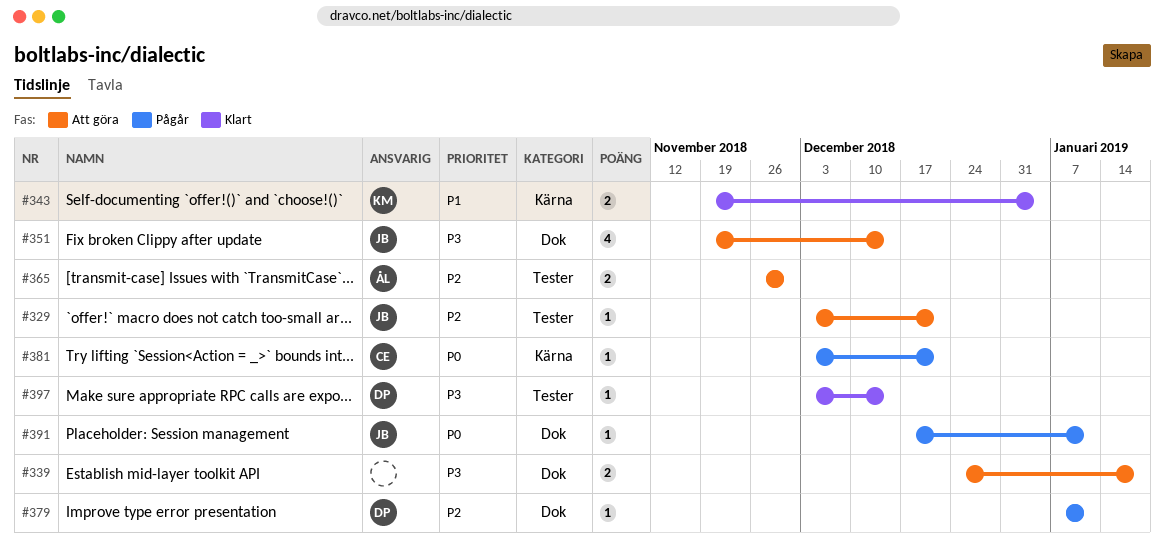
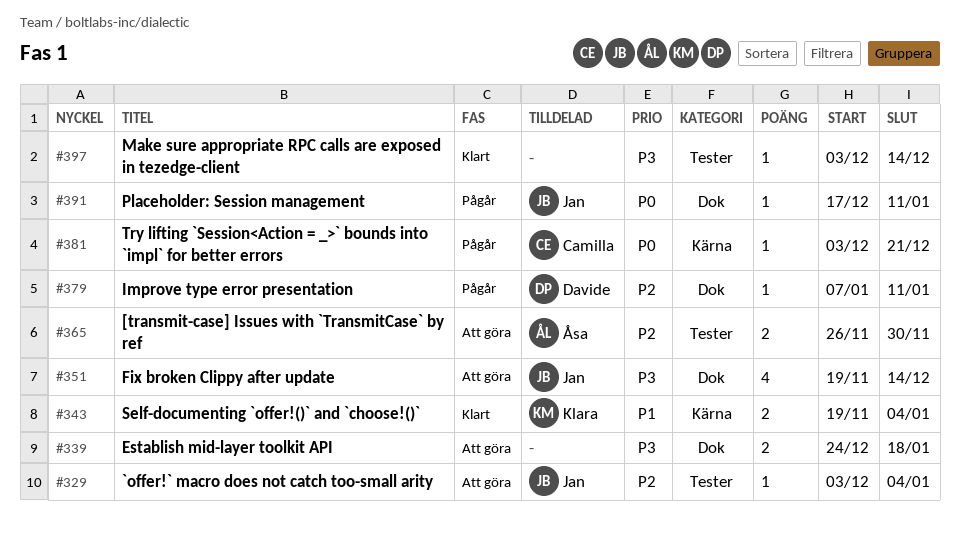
#329, due: Dec 21 -> Jan 4
#397, owner: Davide -> none

